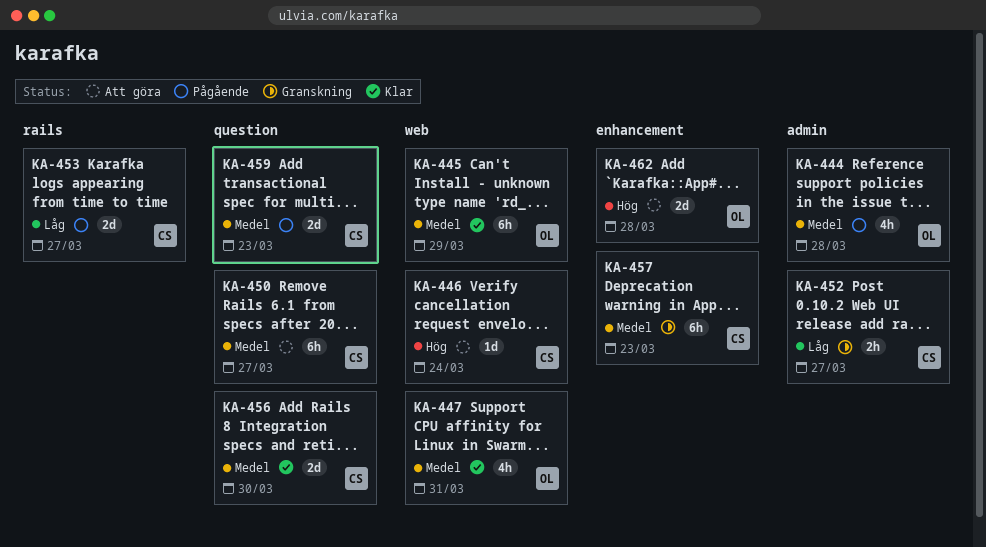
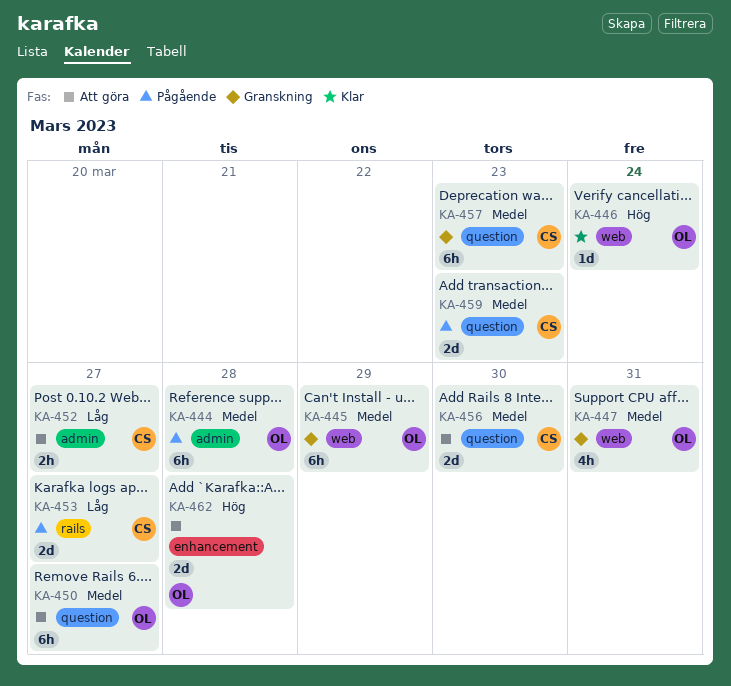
KA-444, estimate: 4h -> 6h
KA-445, status: Klar -> Granskning
KA-446, status: Att göra -> Klar
KA-446, owner: CS -> OL
KA-447, status: Klar -> Granskning
KA-450, owner: CS -> OL
KA-452, status: Granskning -> Att göra
KA-456, status: Klar -> Att göra
KA-457, label: enhancement -> question

